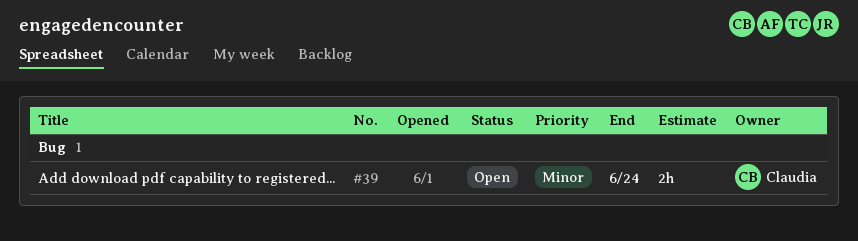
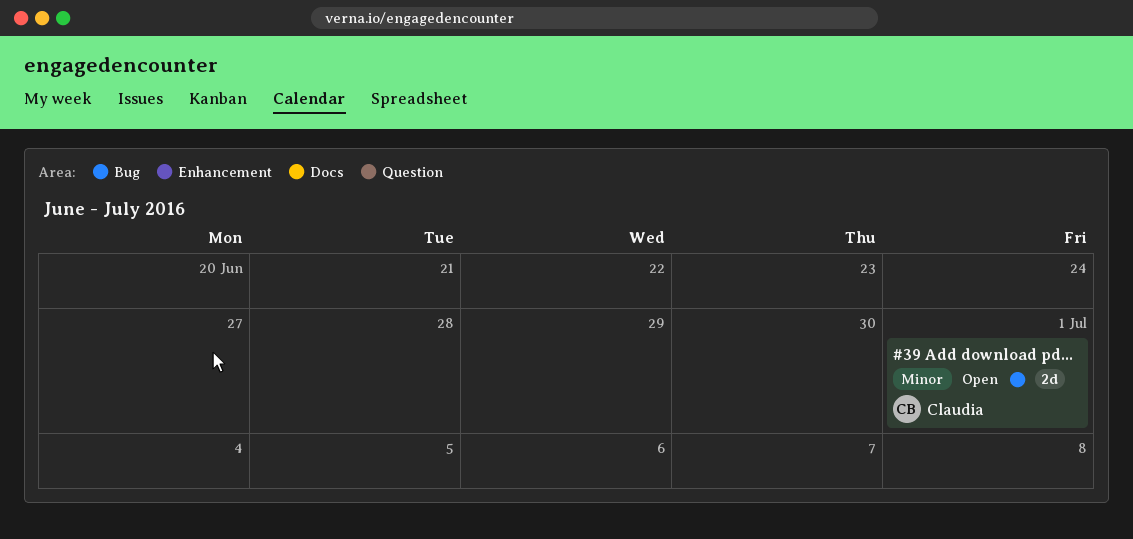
#39, estimate: 2h -> 2d
#39, due: Jun 24 -> Jul 1

